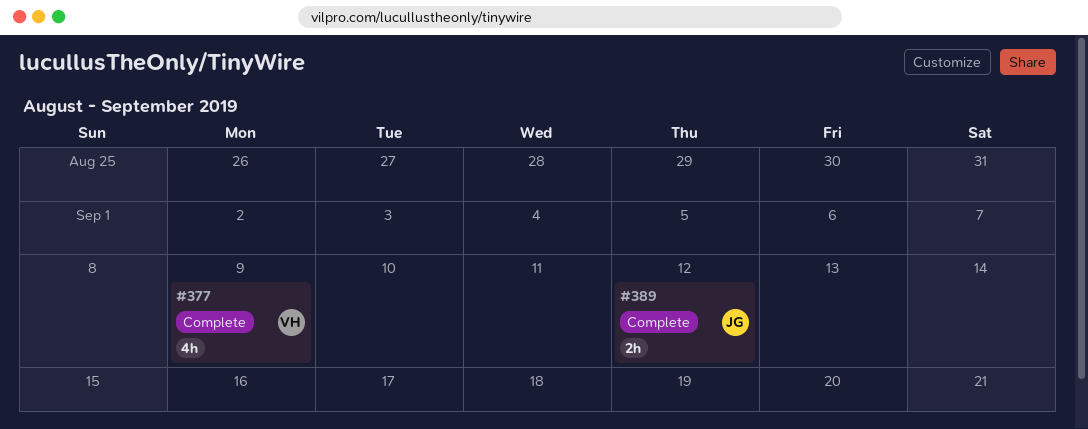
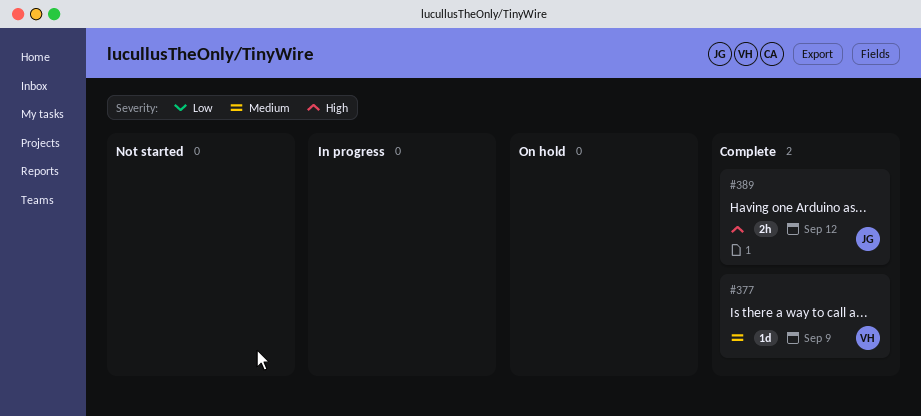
#377, estimate: 4h -> 1d

